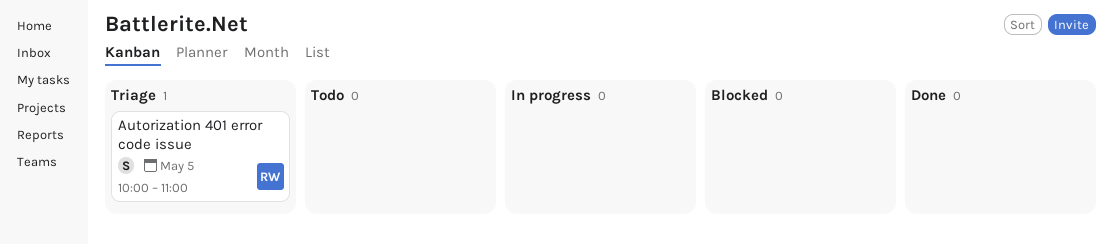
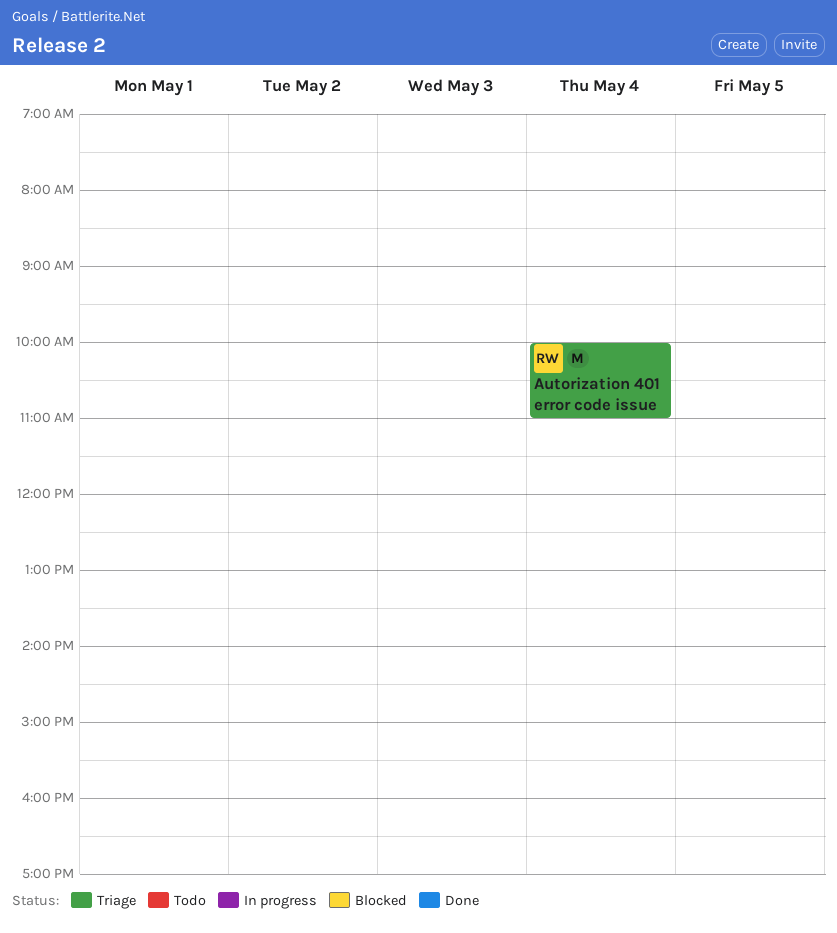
Autorization 401 error code issue, estimate: S -> M
Autorization 401 error code issue, day: May 5 -> May 4

